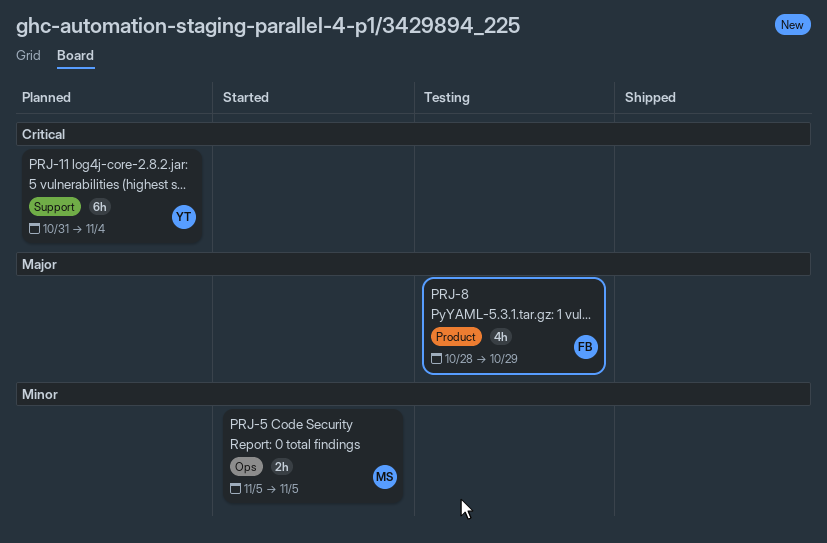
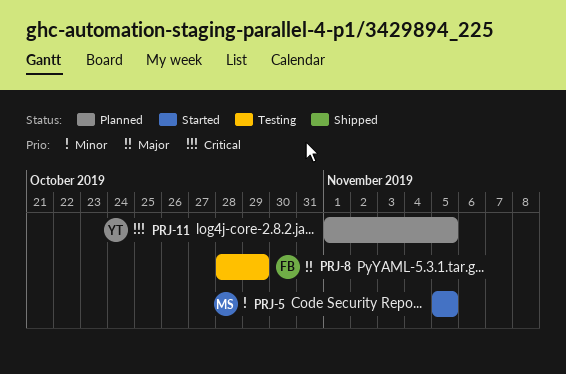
PRJ-11, start: Oct 31 -> Nov 1
PRJ-11, due: Nov 4 -> Nov 5

